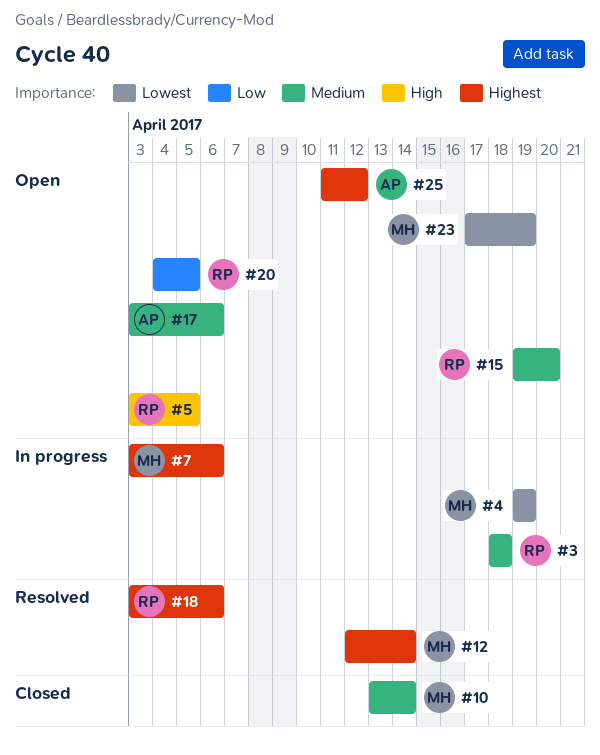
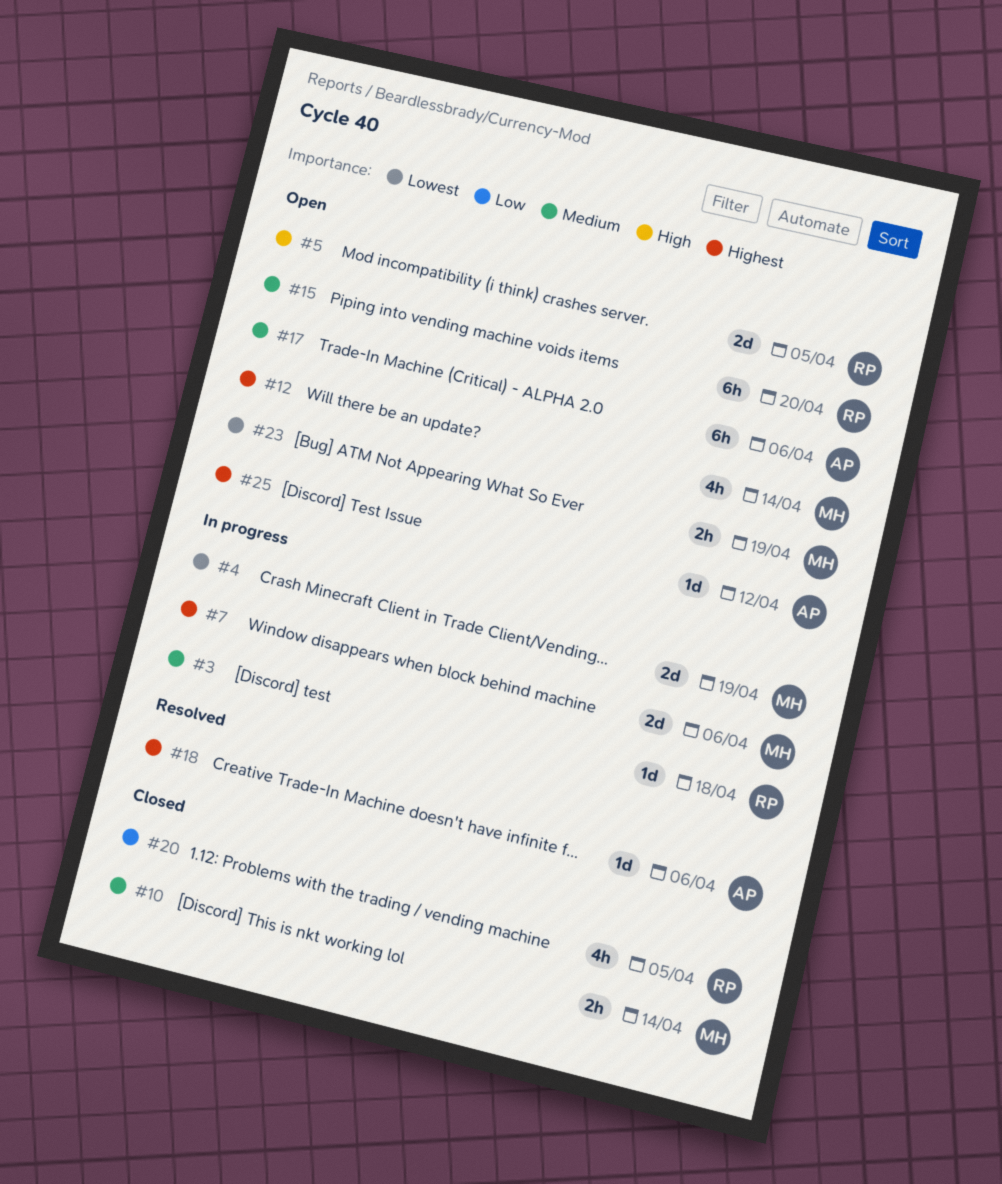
#12, status: Resolved -> Open
#18, owner: RP -> AP
#20, status: Open -> Closed

